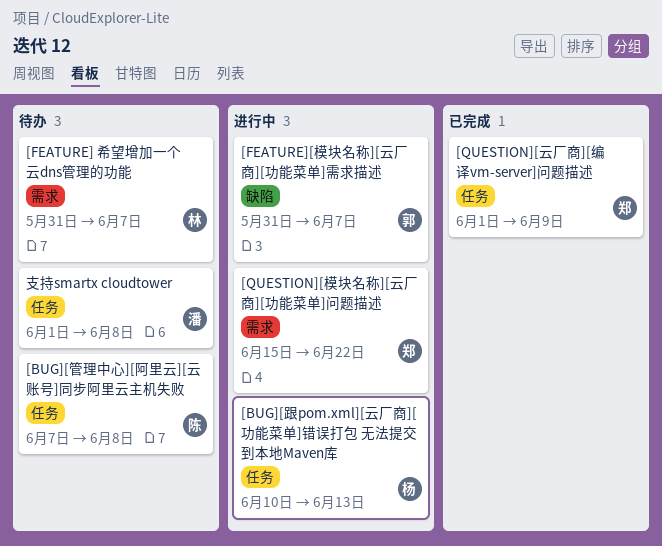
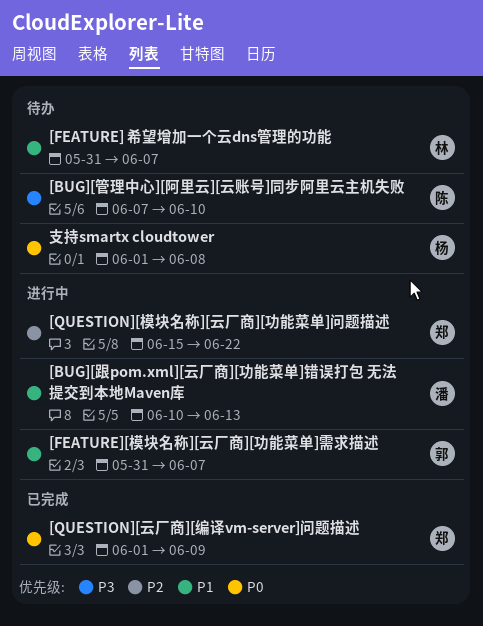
[BUG][管理中心][阿里云][云账号]同步阿里云主机失败, due: Jun 8 -> Jun 10
[BUG][跟pom.xml][云厂商][功能菜单]错误打包 无法提交到本地Maven库, owner: 杨 -> 潘
支持smartx cloudtower, owner: 潘 -> 杨

